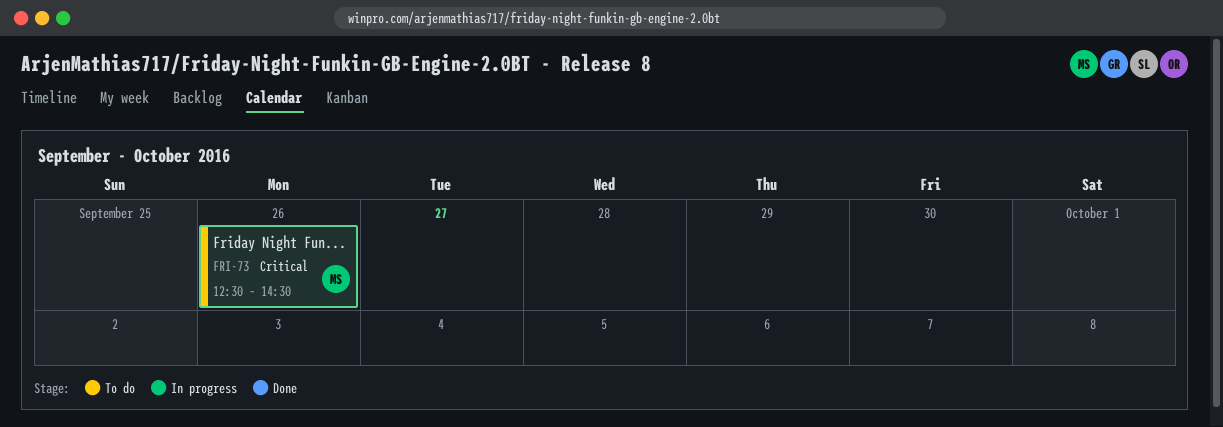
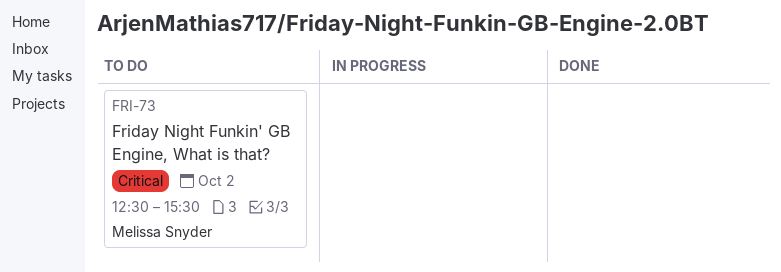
FRI-73, day: Sep 26 -> Oct 2
FRI-73, ends: 14:30 -> 15:30

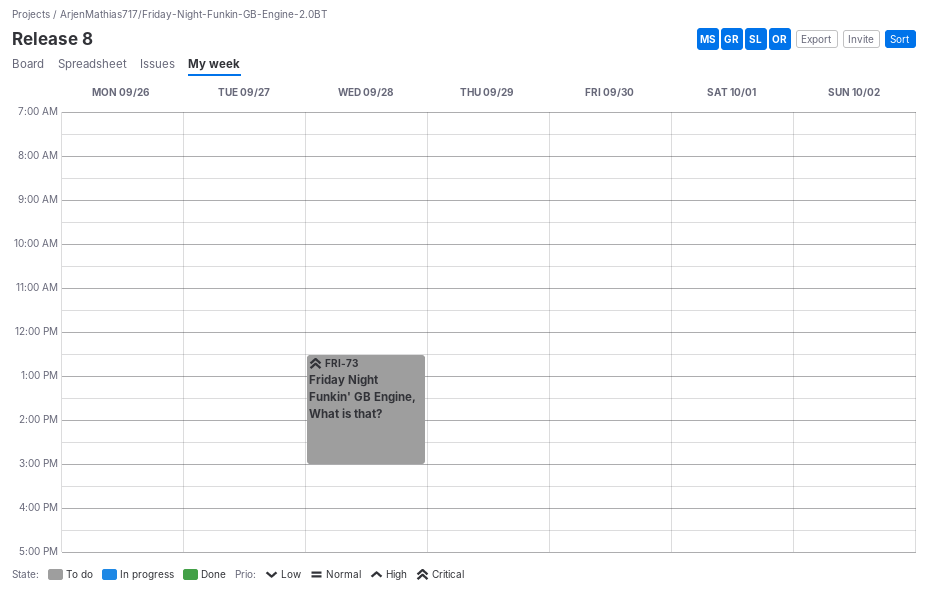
FRI-73, day: Oct 2 -> Sep 28
FRI-73, ends: 15:30 -> 15:00

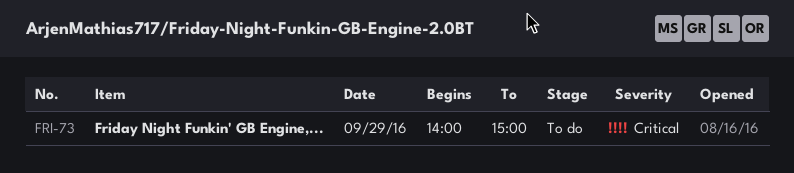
FRI-73, day: Sep 28 -> Sep 29
FRI-73, begins: 12:30 -> 14:00

